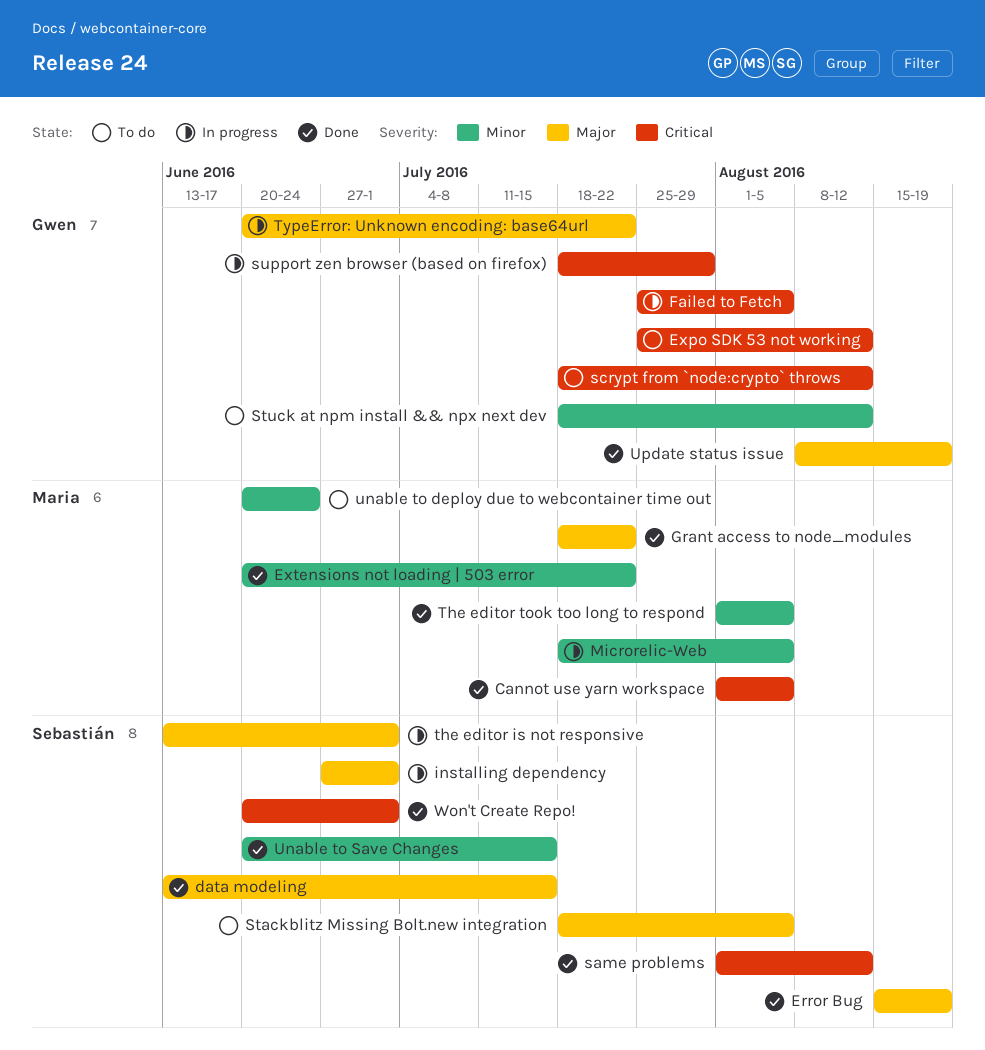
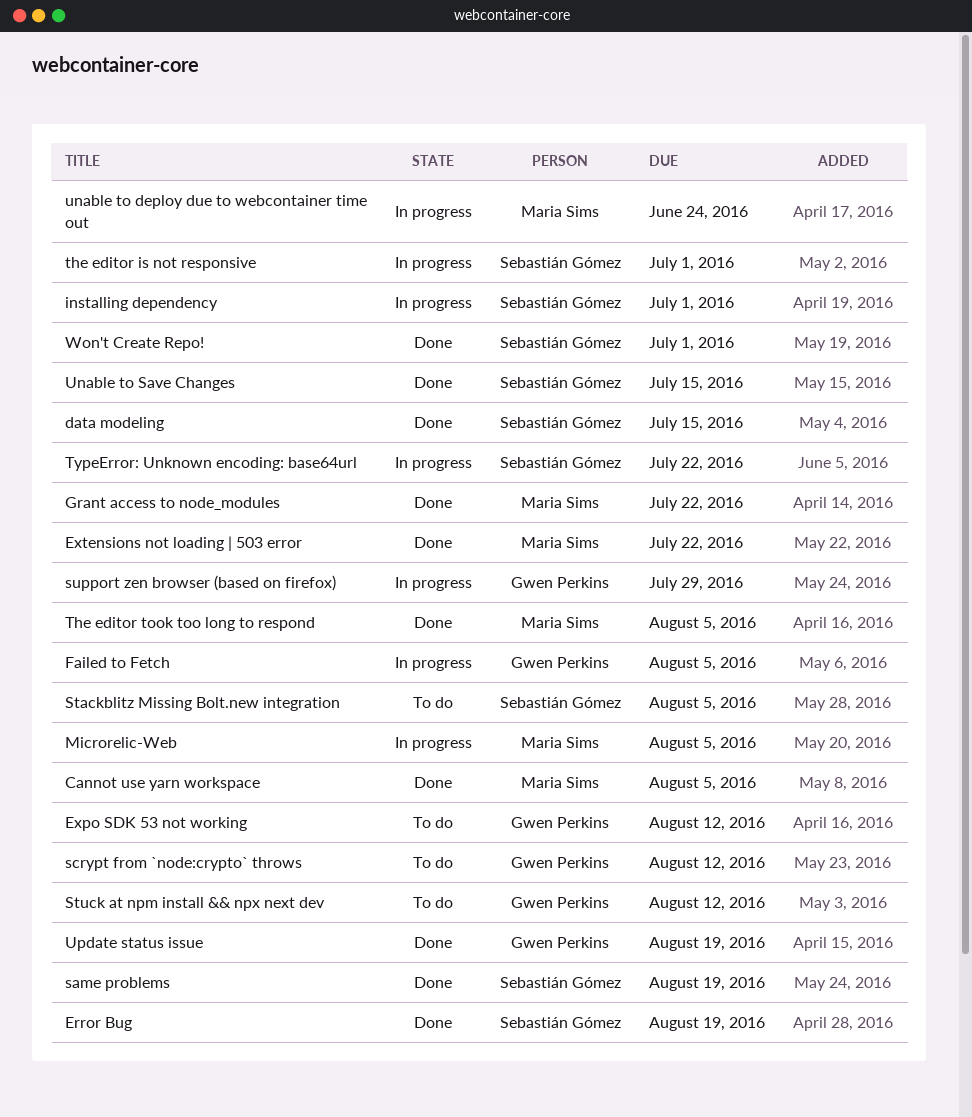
same problems, due: Aug 12 -> Aug 19
TypeError: Unknown encoding: base64url, owner: Gwen Perkins -> Sebastián Gómez
unable to deploy due to webcontainer time out, status: To do -> In progress

